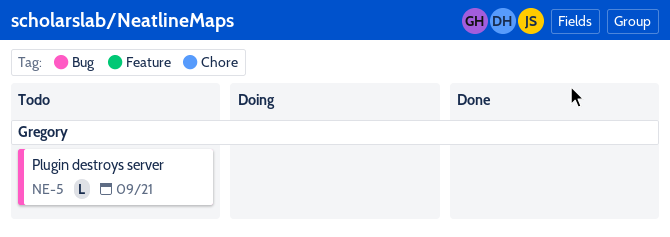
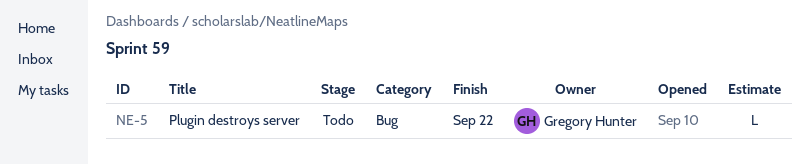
NE-5, due: Sep 21 -> Sep 22

